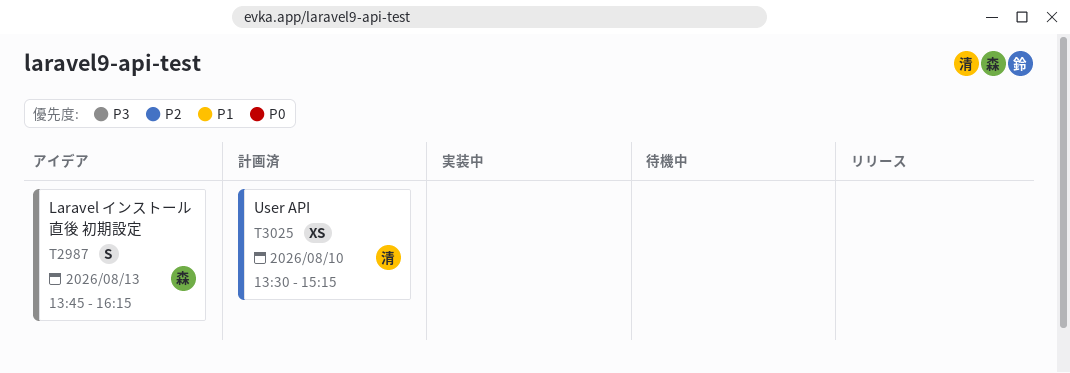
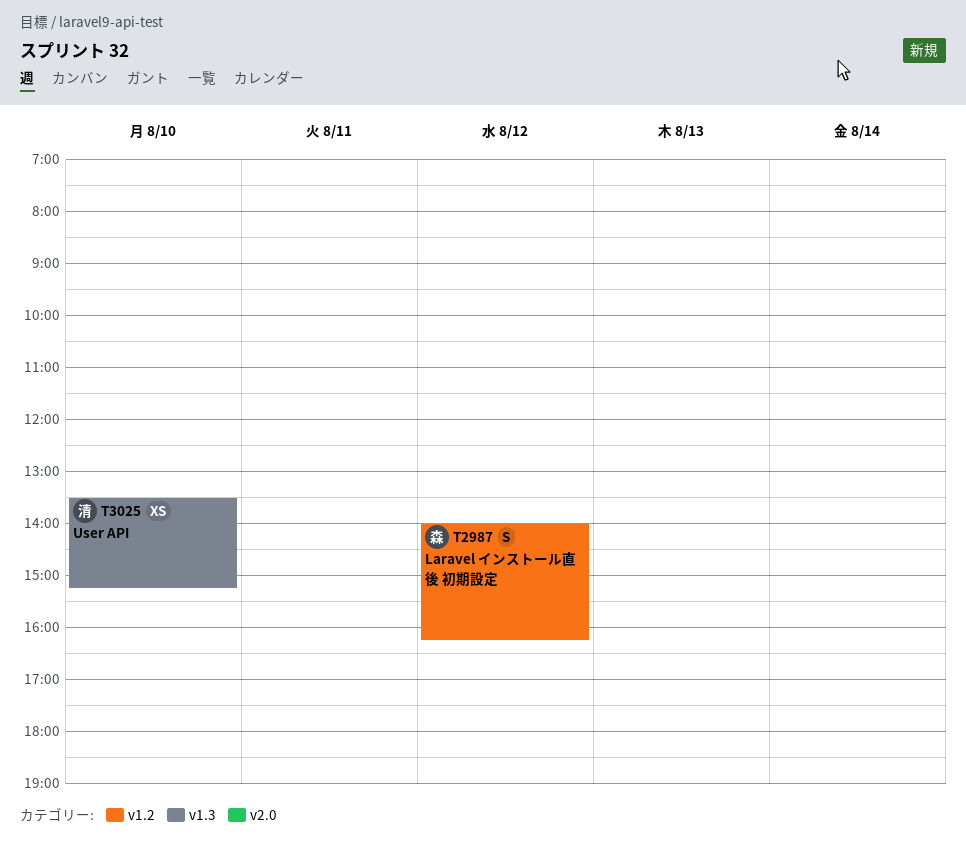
T2987, day: Aug 13 -> Aug 12
T2987, begins: 13:45 -> 14:00

